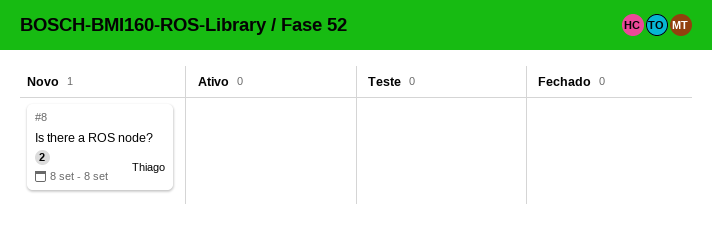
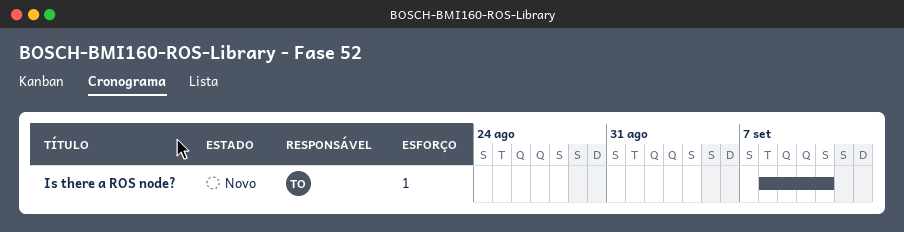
Is there a ROS node?, estimate: 2 -> 1
Is there a ROS node?, due: Sep 8 -> Sep 11

